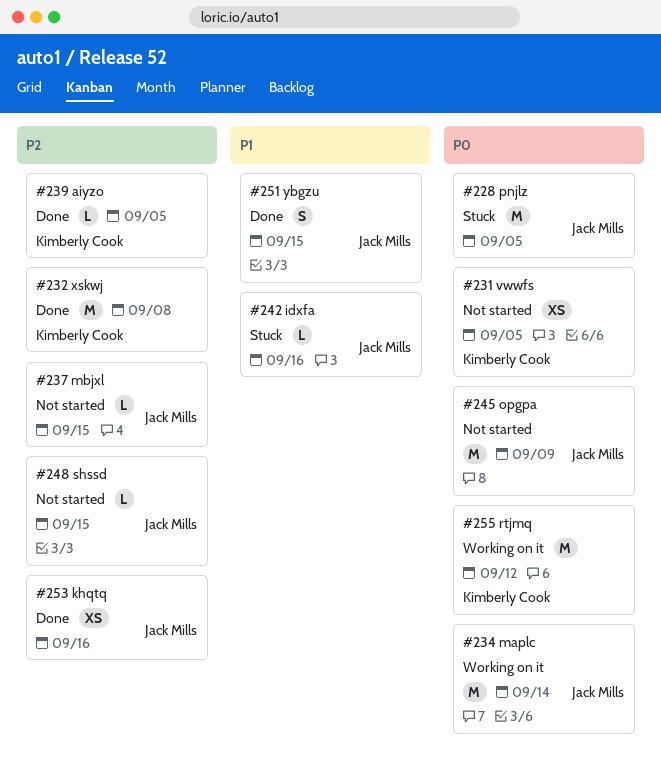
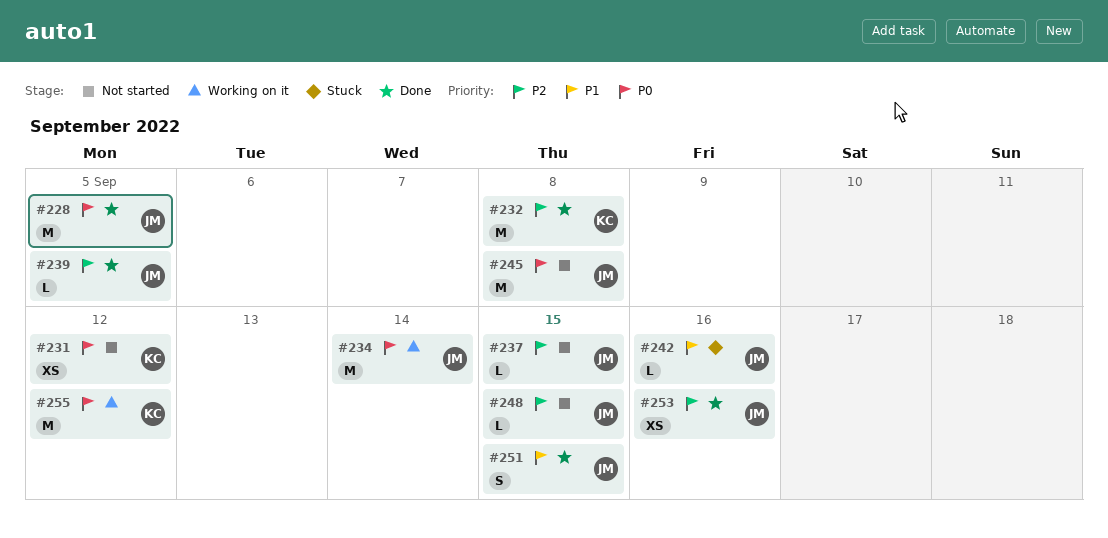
#228, status: Stuck -> Done
#231, due: Sep 5 -> Sep 12
#239, owner: Kimberly Cook -> Jack Mills
#245, due: Sep 9 -> Sep 8

